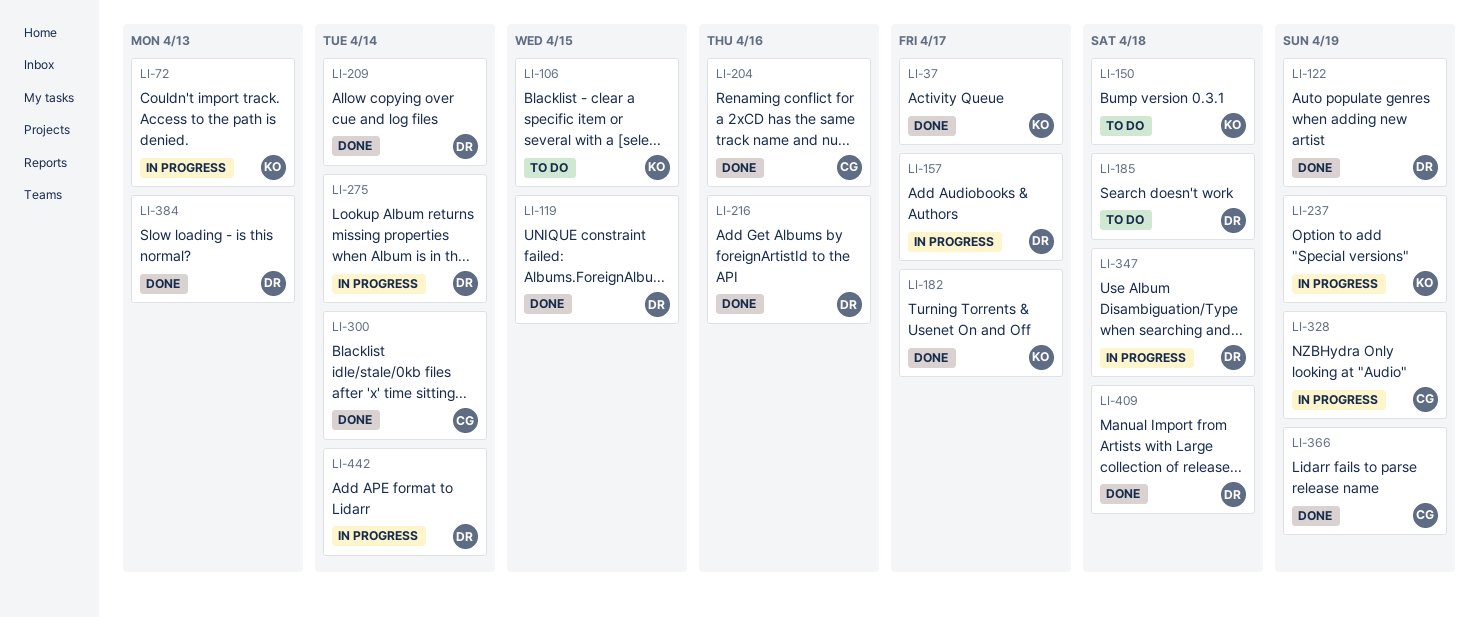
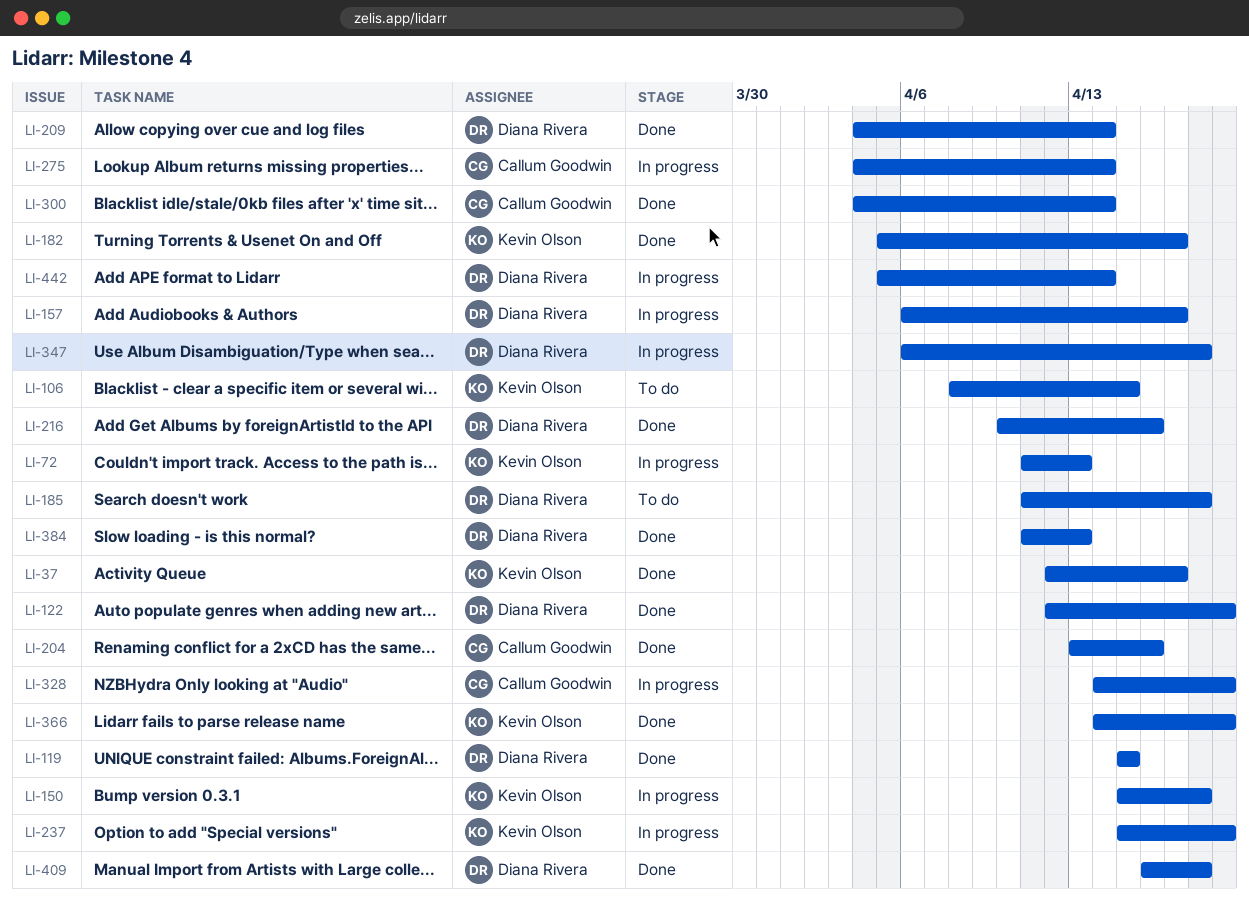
LI-150, status: To do -> In progress
LI-275, owner: Diana Rivera -> Callum Goodwin
LI-366, owner: Callum Goodwin -> Kevin Olson

